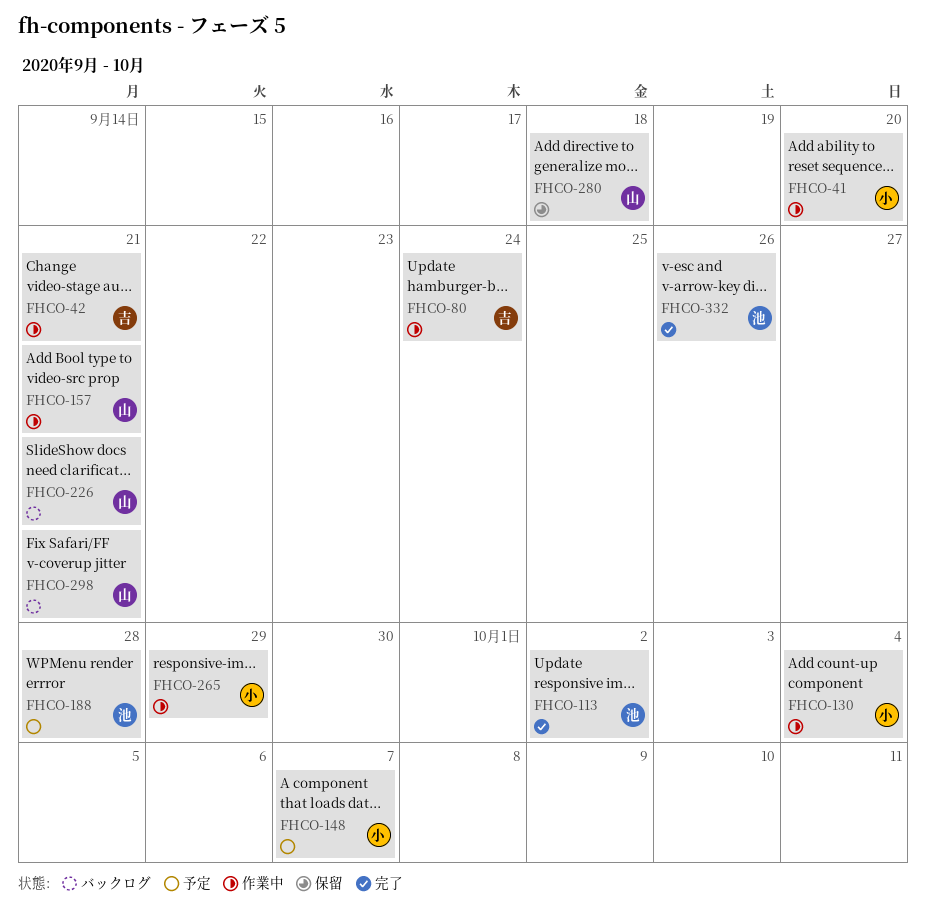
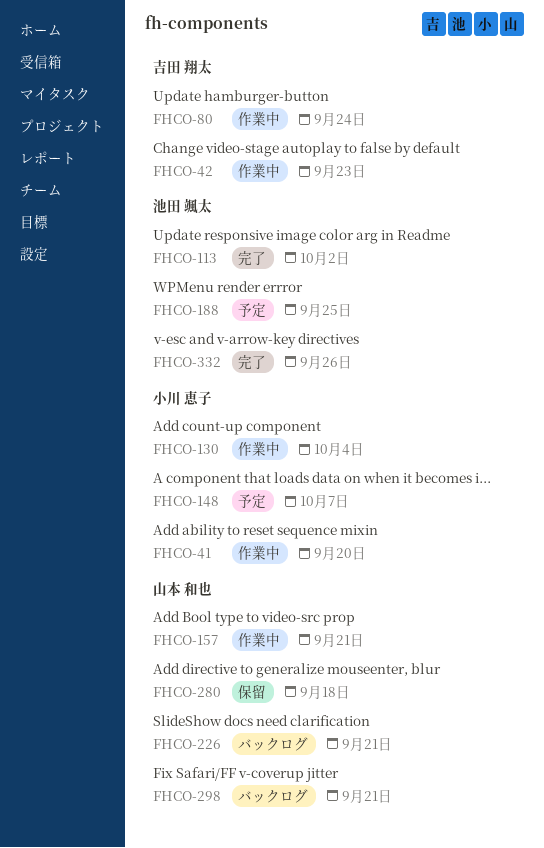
FHCO-42, due: Sep 21 -> Sep 23
FHCO-188, due: Sep 28 -> Sep 25
FHCO-265: present -> none

